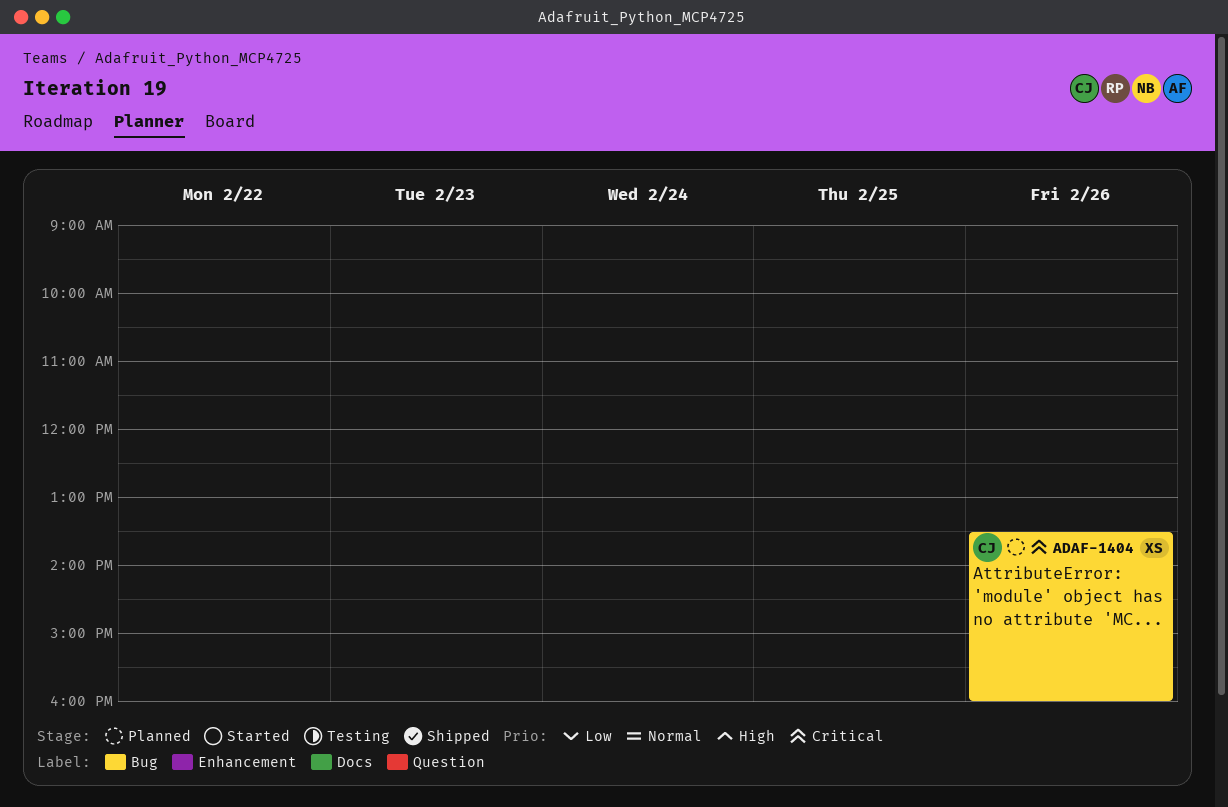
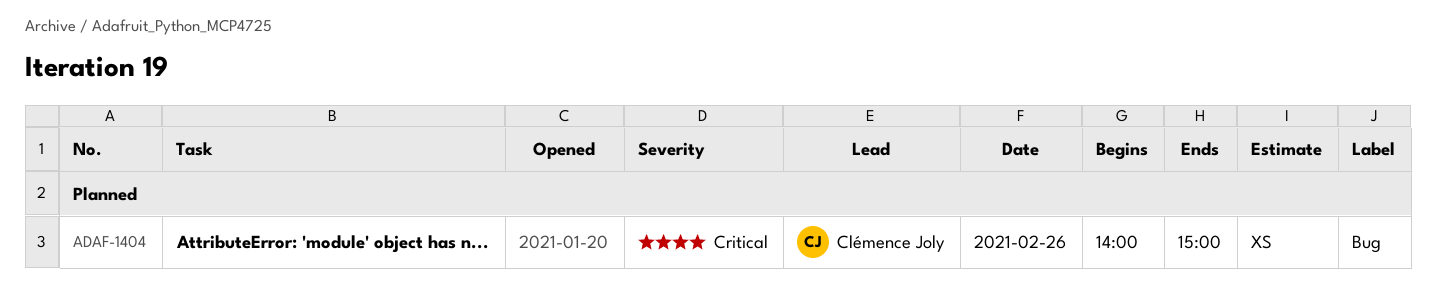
ADAF-1404, begins: 13:30 -> 14:00
ADAF-1404, ends: 16:00 -> 15:00

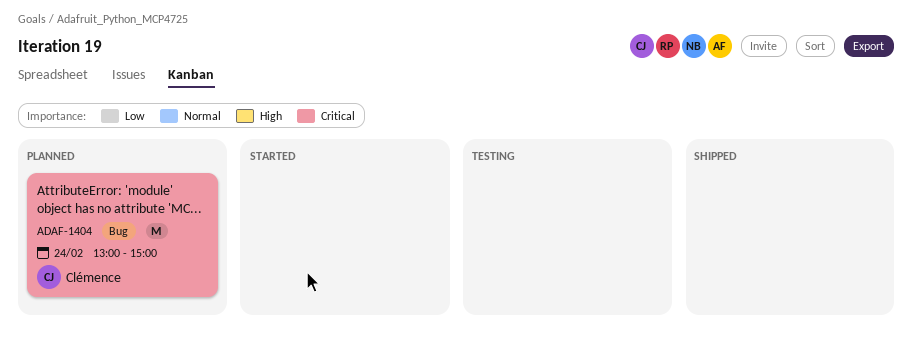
ADAF-1404, estimate: XS -> M
ADAF-1404, day: Feb 26 -> Feb 24
ADAF-1404, begins: 14:00 -> 13:00

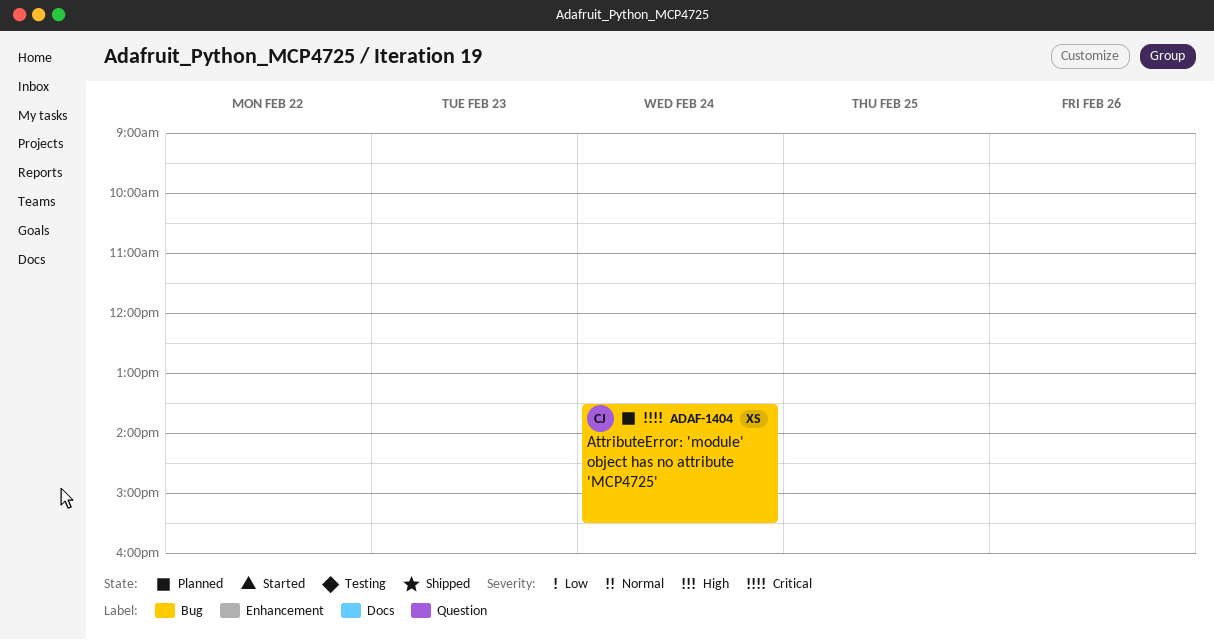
ADAF-1404, estimate: M -> XS
ADAF-1404, begins: 13:00 -> 13:30
ADAF-1404, ends: 15:00 -> 15:30

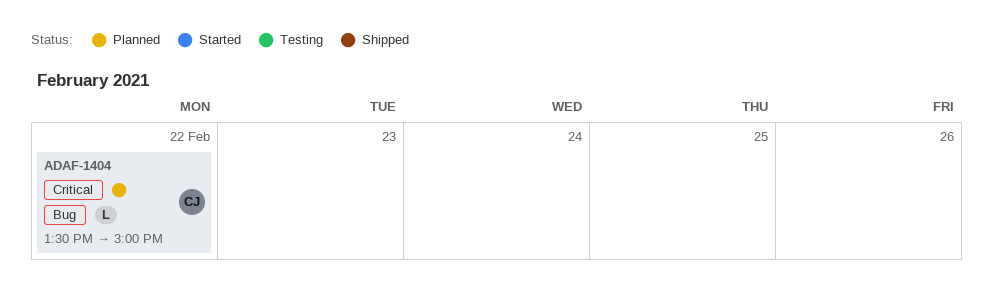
ADAF-1404, estimate: XS -> L
ADAF-1404, day: Feb 24 -> Feb 22
ADAF-1404, ends: 15:30 -> 15:00

